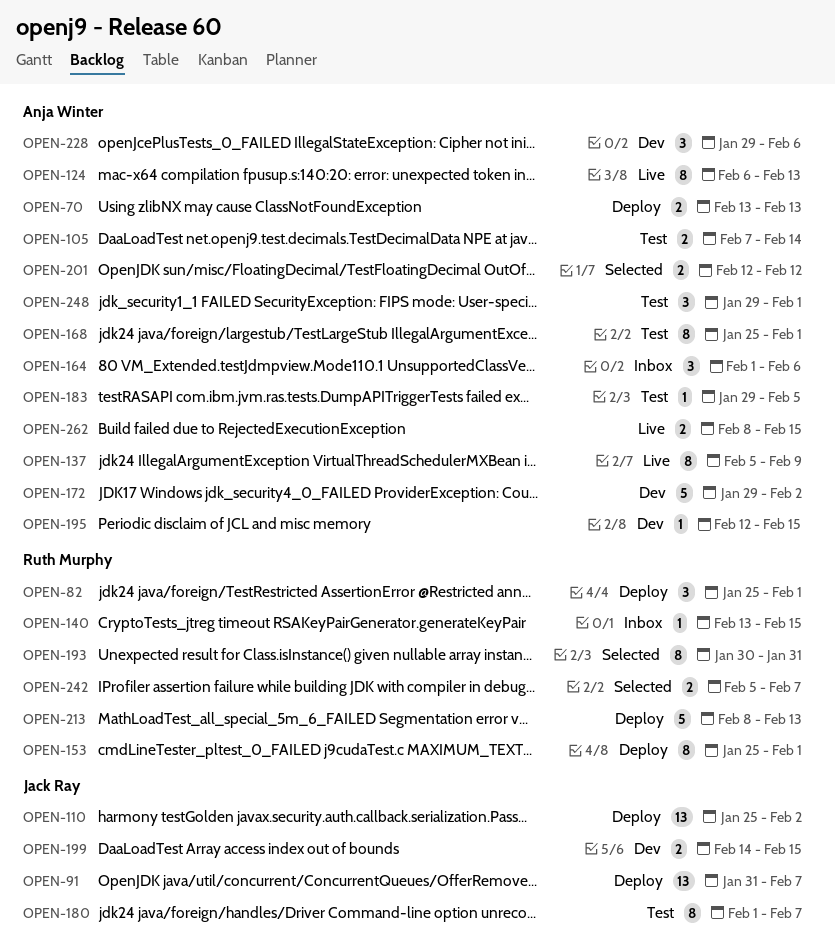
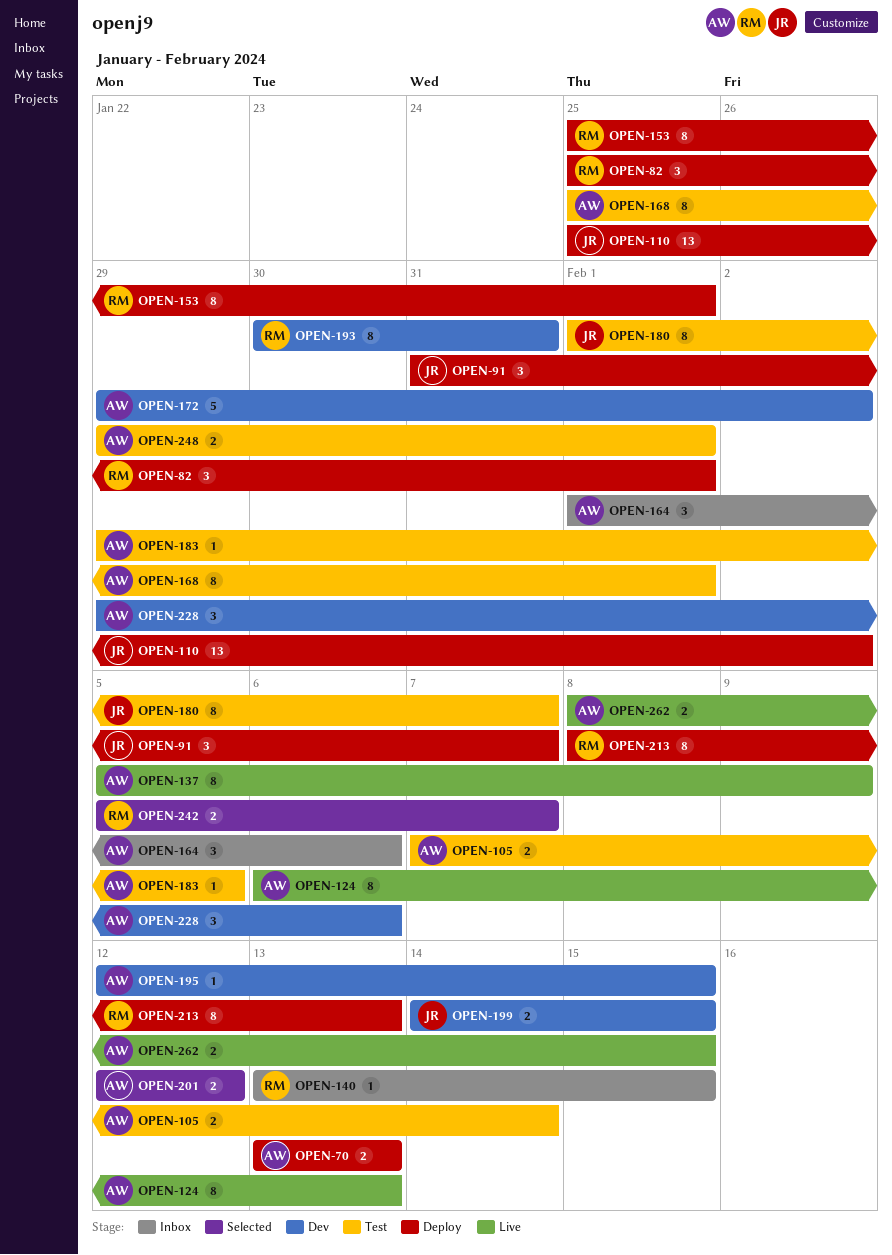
OPEN-91, estimate: 13 -> 3
OPEN-193, status: Selected -> Dev
OPEN-213, estimate: 5 -> 8
OPEN-248, estimate: 3 -> 2

